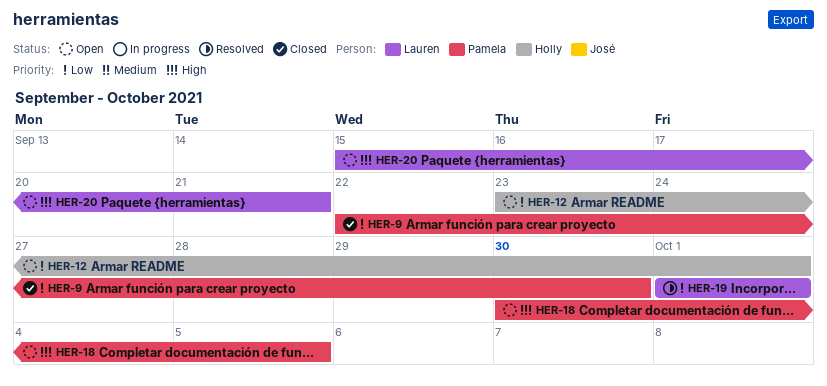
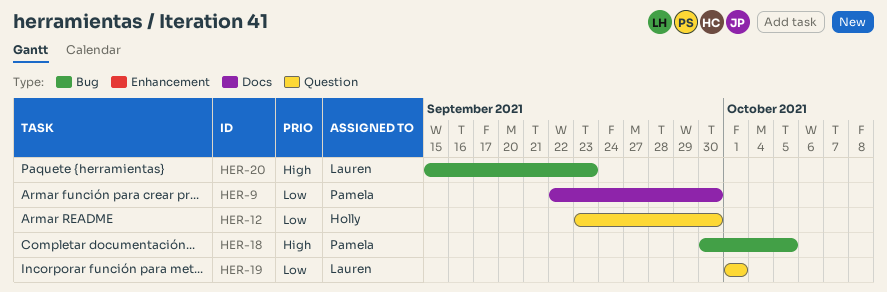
HER-12, due: Oct 1 -> Sep 30
HER-20, due: Sep 21 -> Sep 23

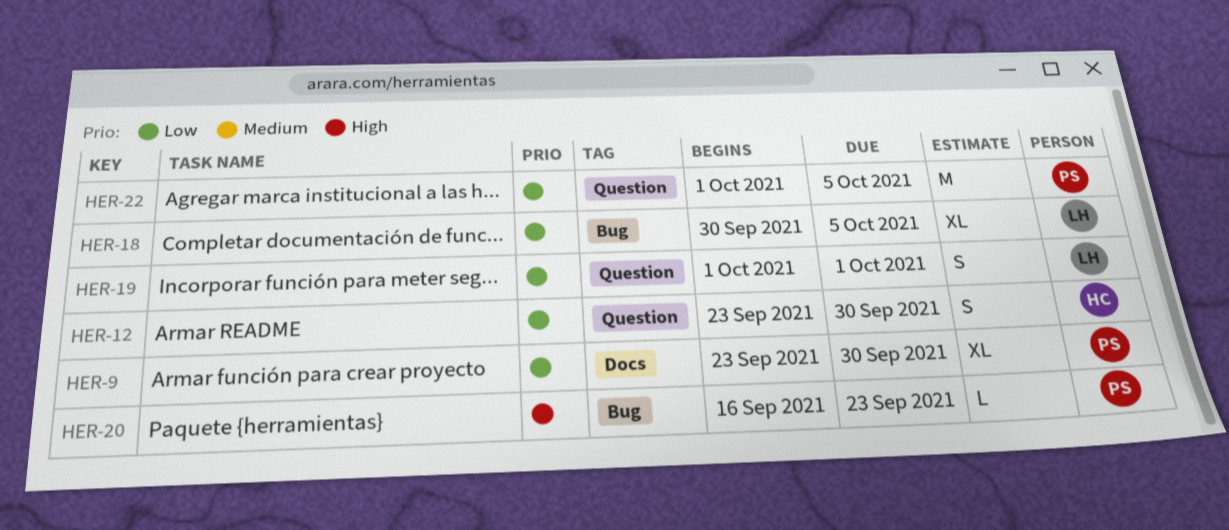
HER-9, start: Sep 22 -> Sep 23
HER-18, owner: Pamela -> Lauren
HER-18, priority: High -> Low
HER-20, owner: Lauren -> Pamela
HER-20, start: Sep 15 -> Sep 16
HER-22: none -> present

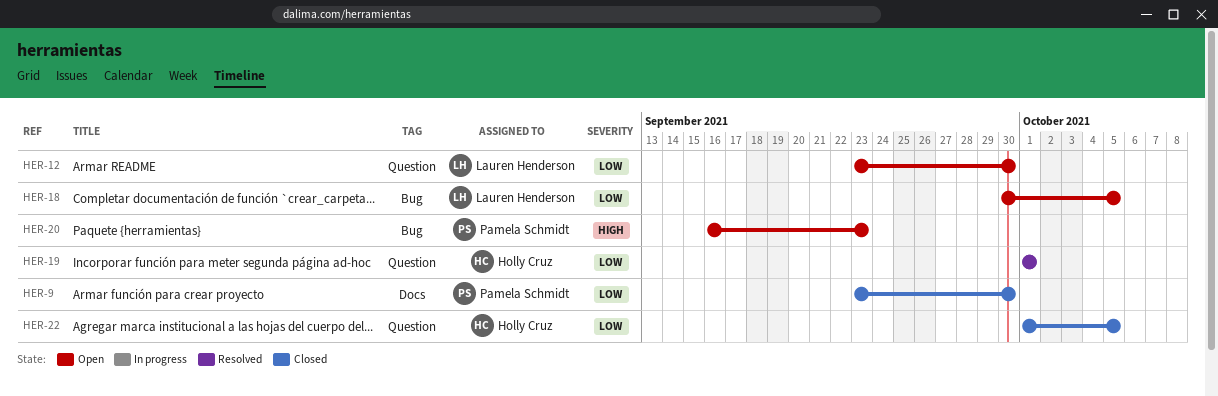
HER-12, owner: Holly Cruz -> Lauren Henderson
HER-19, owner: Lauren Henderson -> Holly Cruz
HER-22, owner: Pamela Schmidt -> Holly Cruz

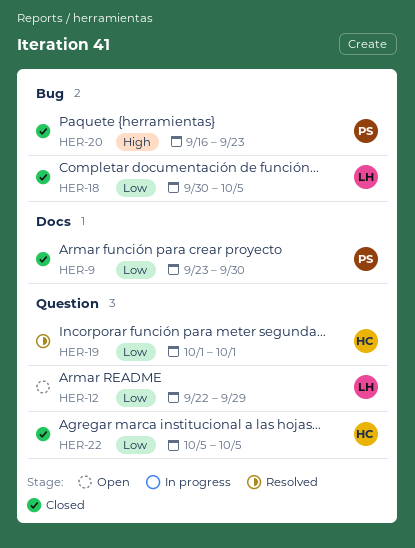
HER-12, start: Sep 23 -> Sep 22
HER-12, due: Sep 30 -> Sep 29
HER-18, status: Open -> Closed
HER-20, status: Open -> Closed
HER-22, start: Oct 1 -> Oct 5

